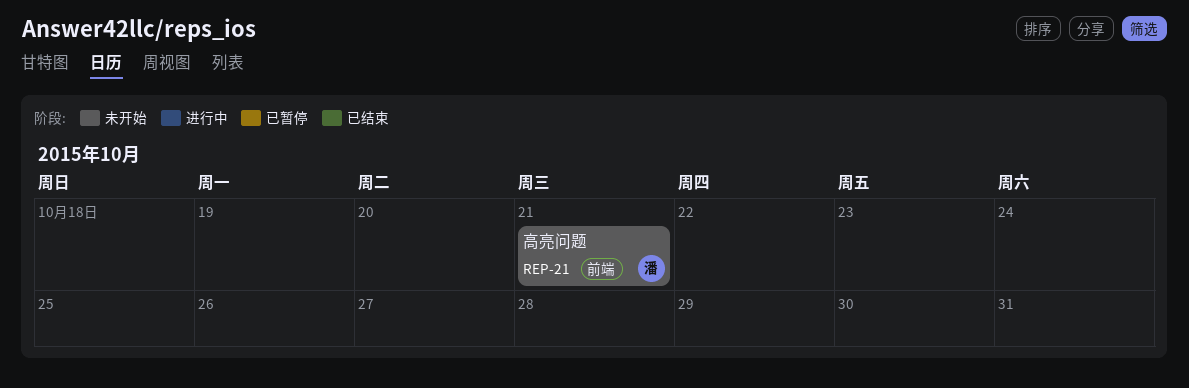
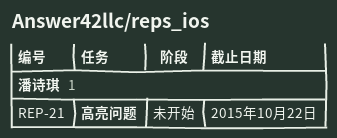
REP-21, due: Oct 21 -> Oct 22

